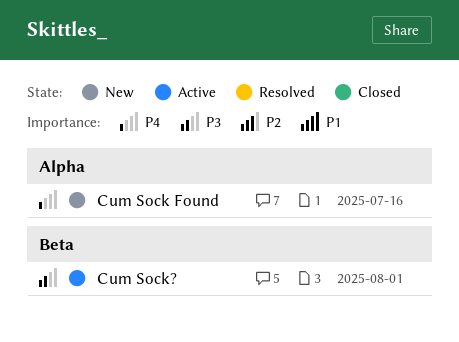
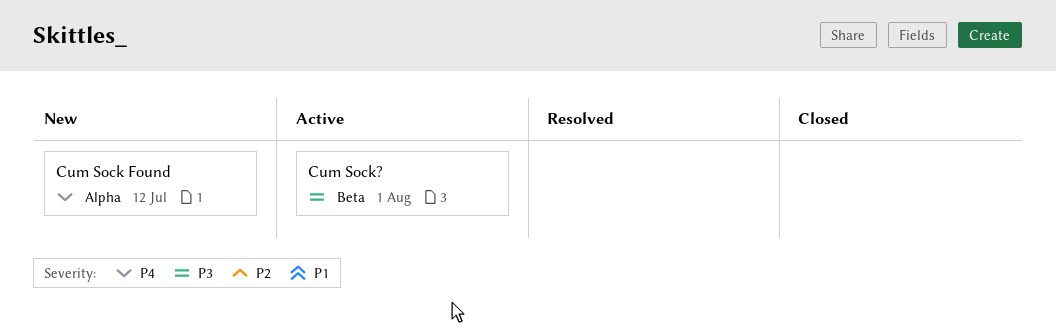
Cum Sock Found, due: Jul 16 -> Jul 12

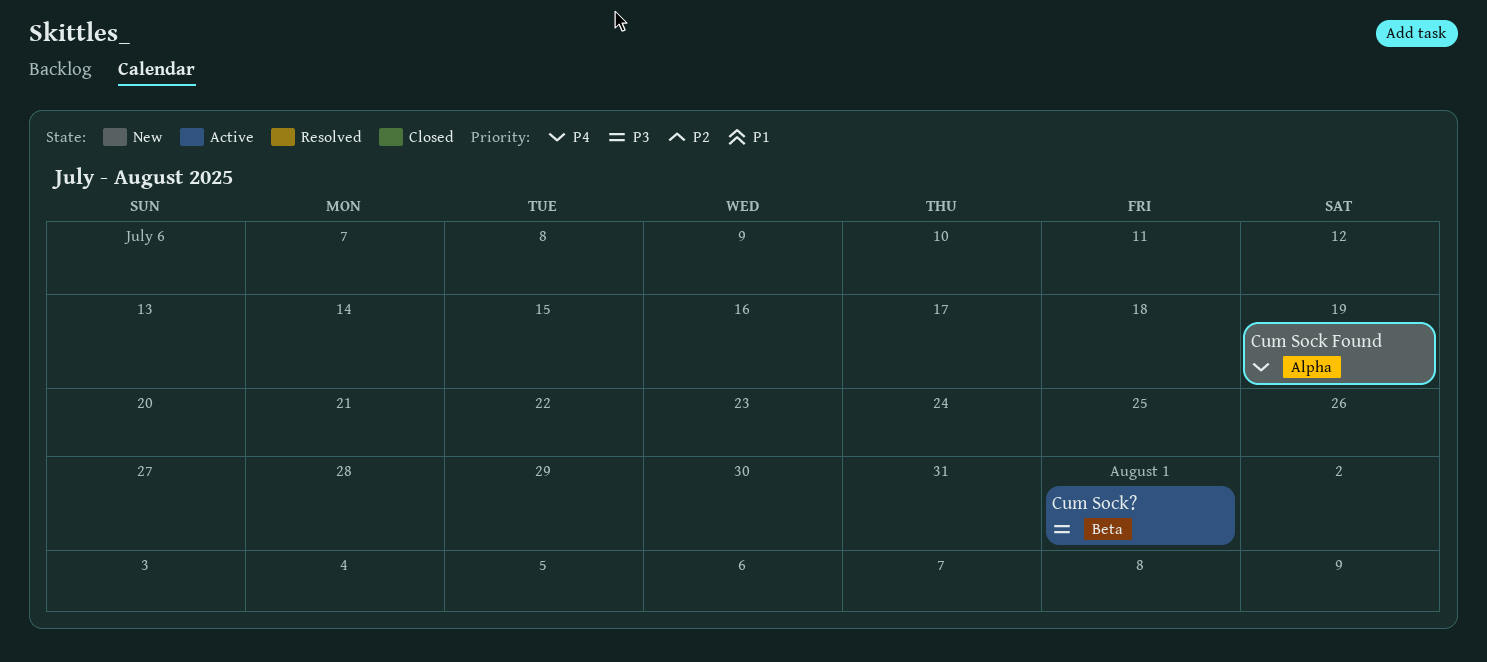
Cum Sock Found, due: Jul 12 -> Jul 19

